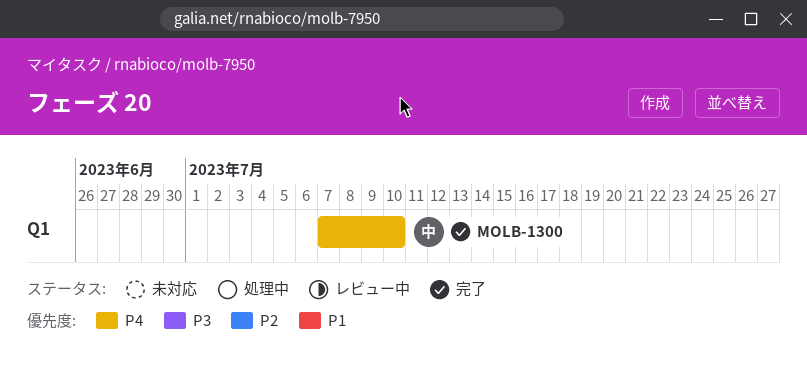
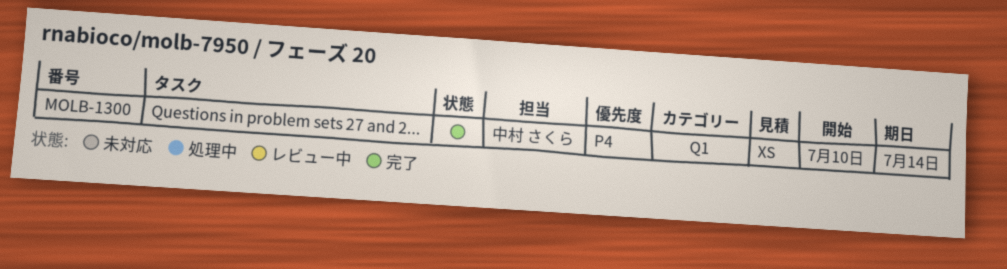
MOLB-1300, start: Jul 7 -> Jul 10
MOLB-1300, due: Jul 10 -> Jul 14

